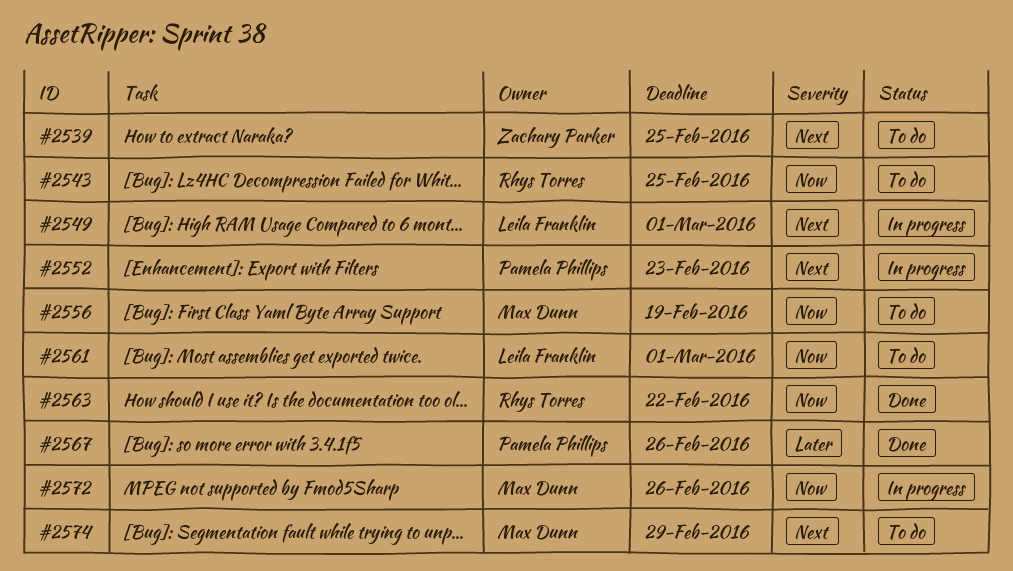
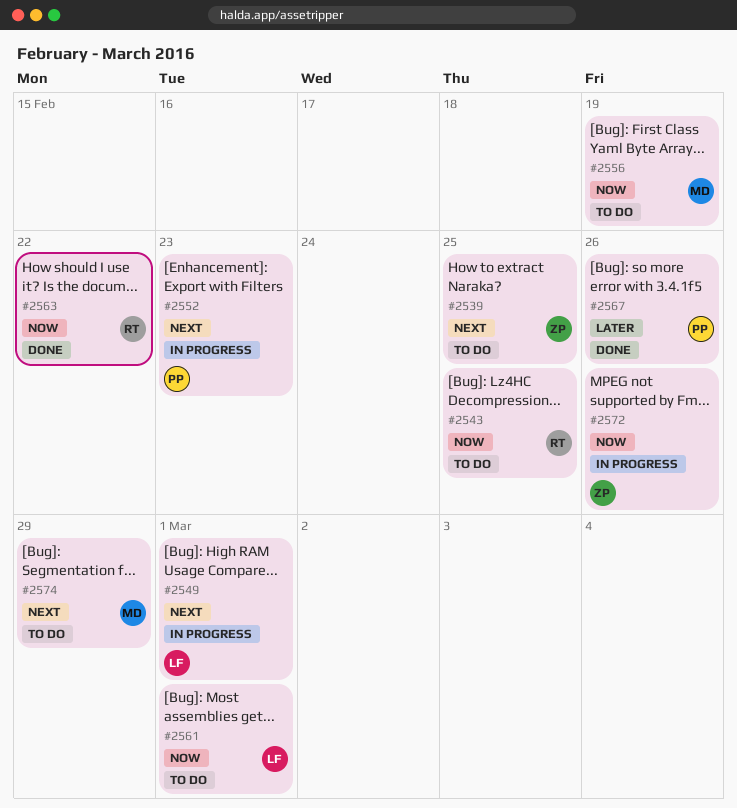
#2572, owner: Max Dunn -> Zachary Parker

